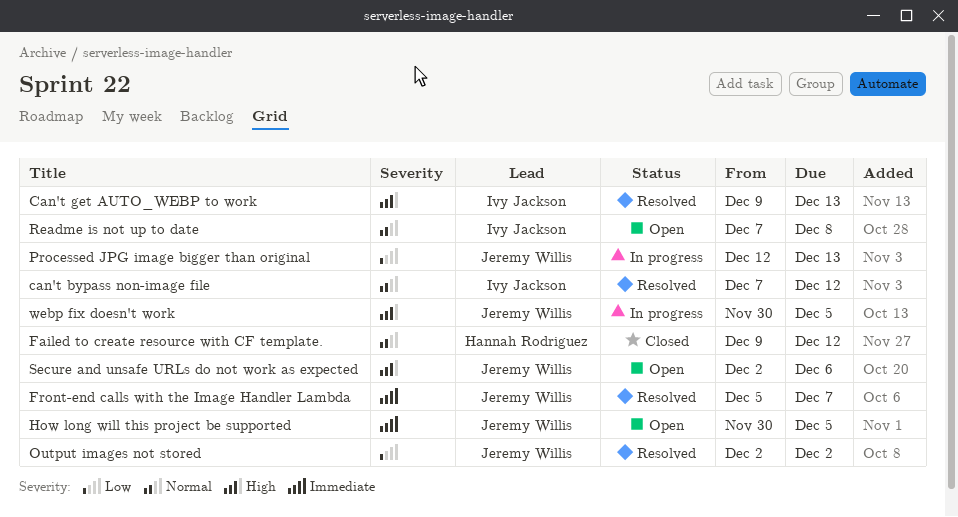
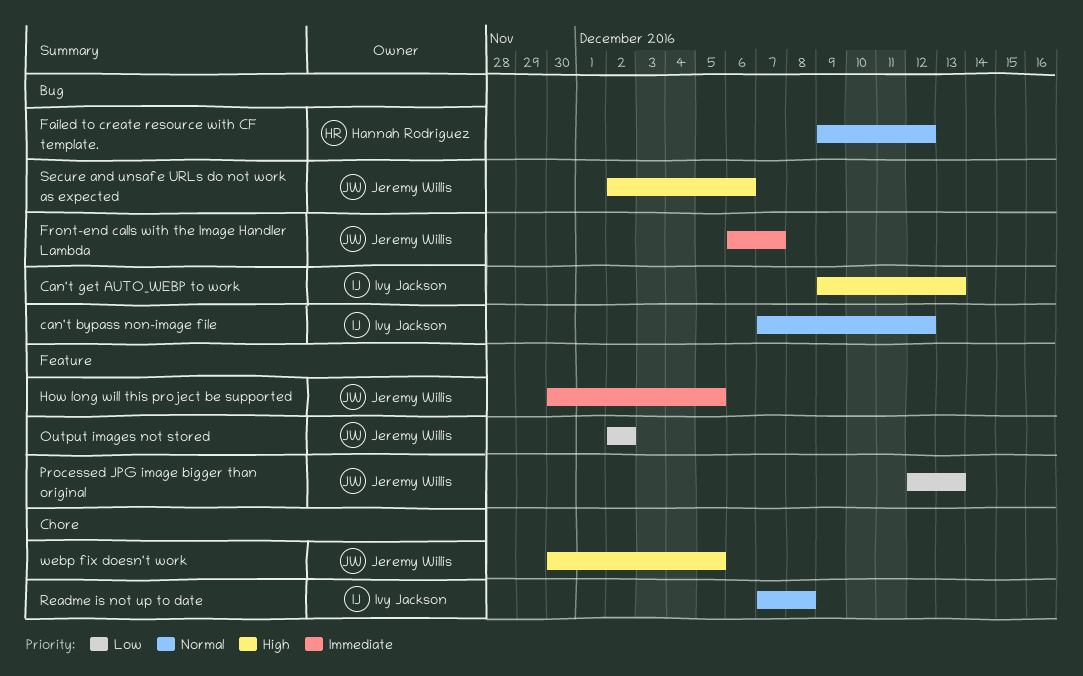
Front-end calls with the Image Handler Lambda, start: Dec 5 -> Dec 6

